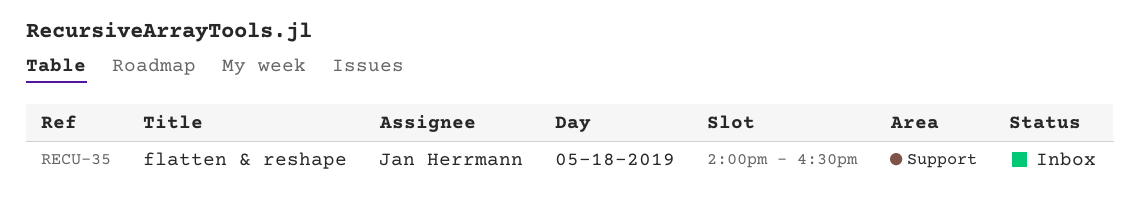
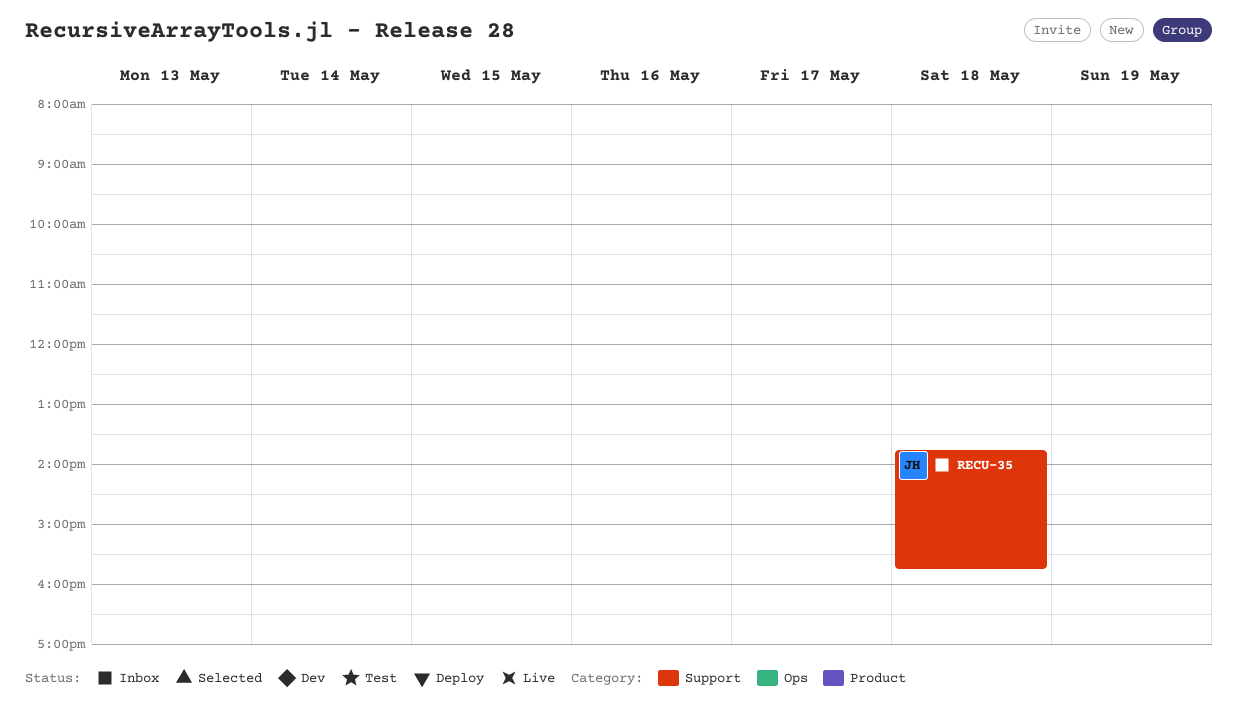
RECU-35, begins: 14:00 -> 13:45
RECU-35, ends: 16:30 -> 15:45

